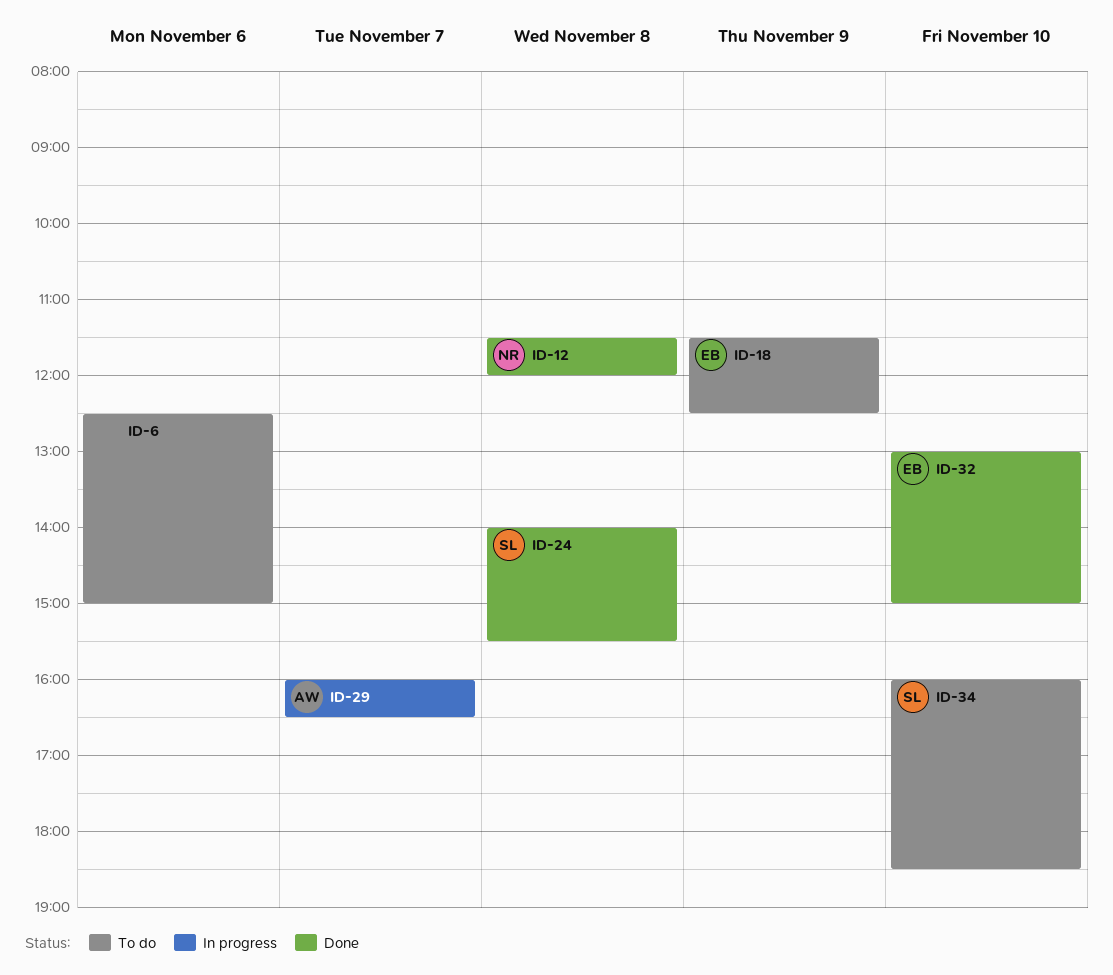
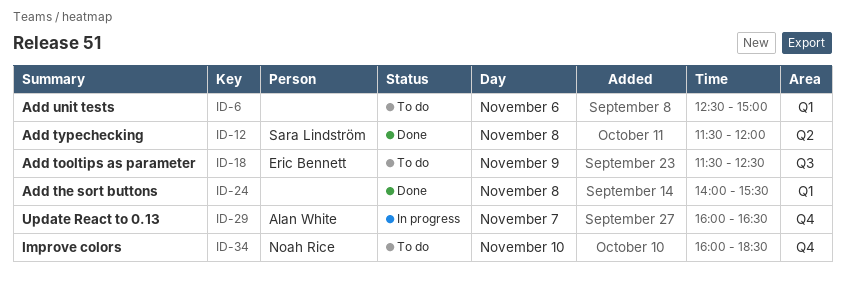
ID-12, owner: Noah Rice -> Sara Lindström
ID-24, owner: Sara Lindström -> none
ID-32: present -> none
ID-34, owner: Sara Lindström -> Noah Rice

